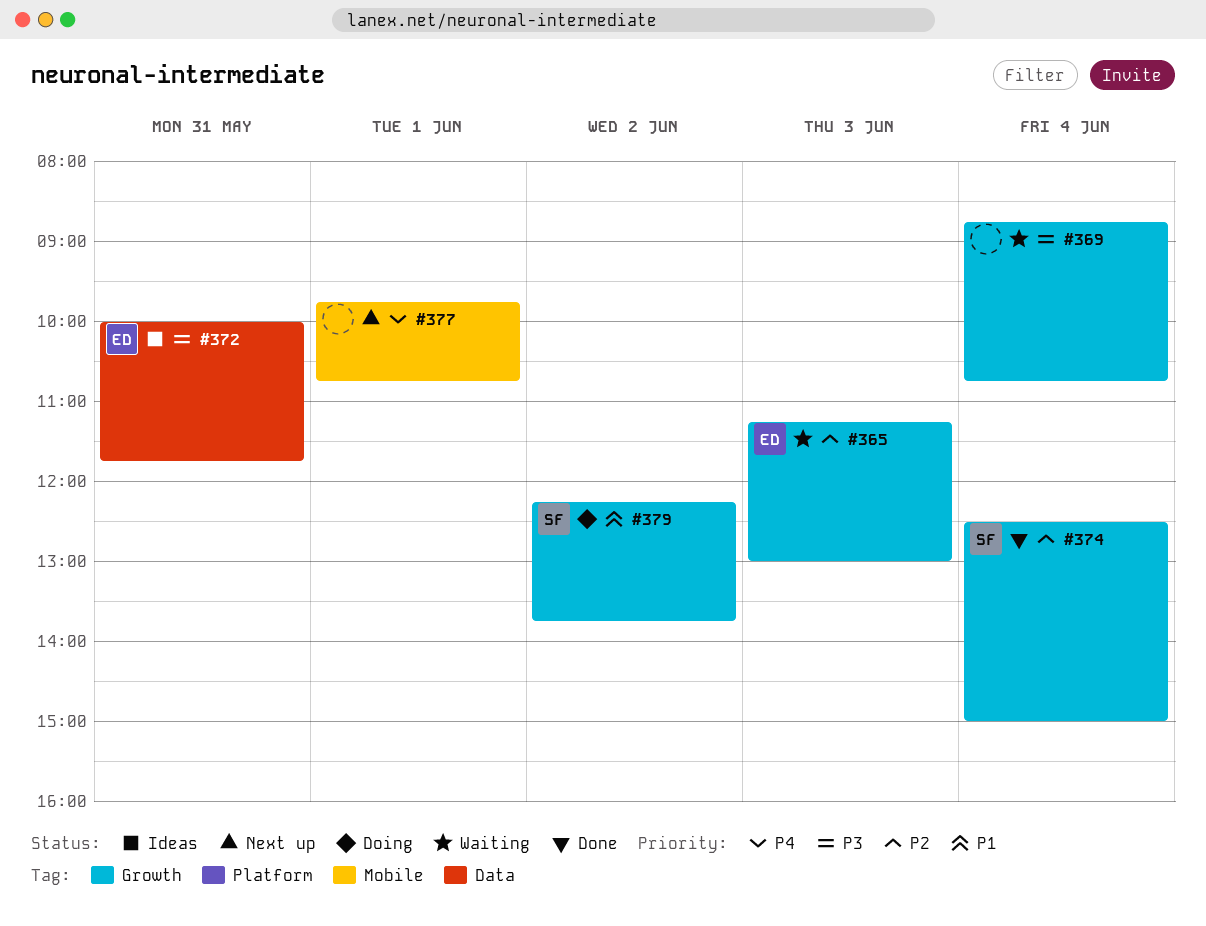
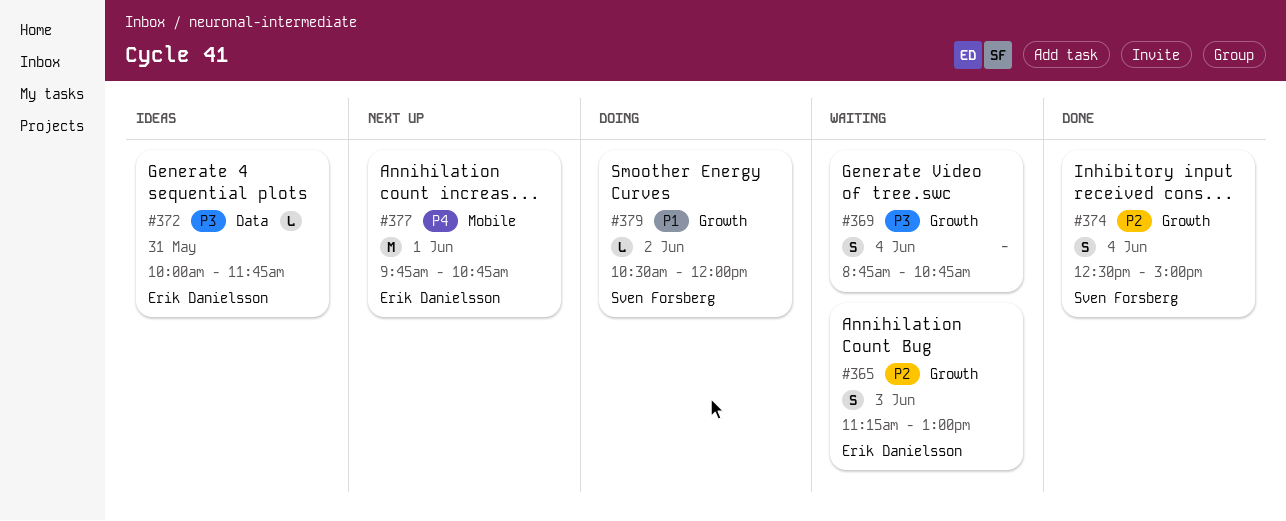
#377, owner: none -> Erik Danielsson
#379, begins: 12:15 -> 10:30
#379, ends: 13:45 -> 12:00

